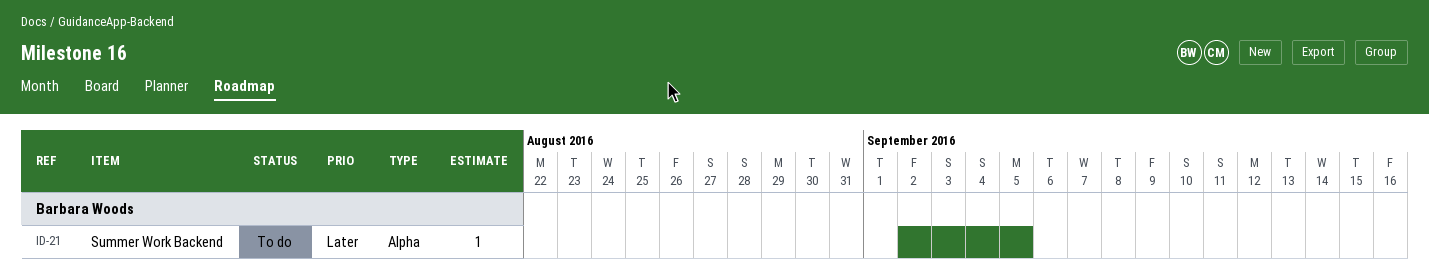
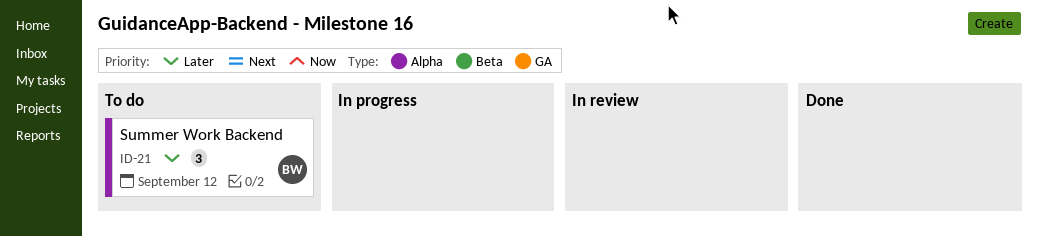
ID-21, estimate: 1 -> 3
ID-21, due: Sep 5 -> Sep 12

